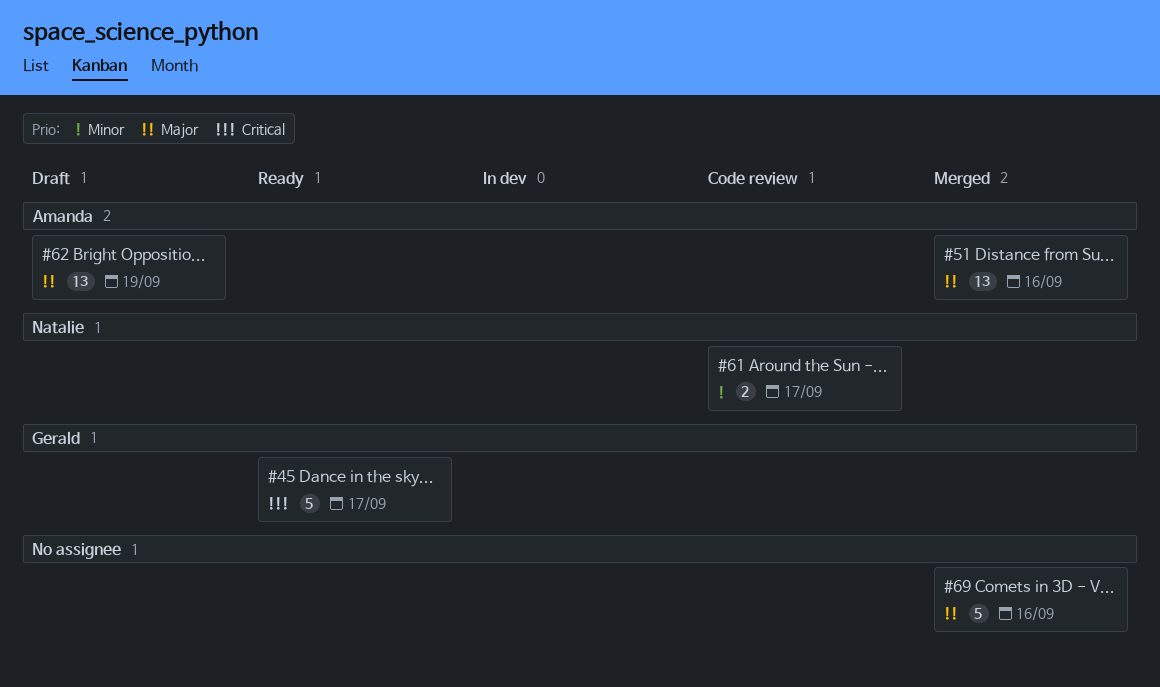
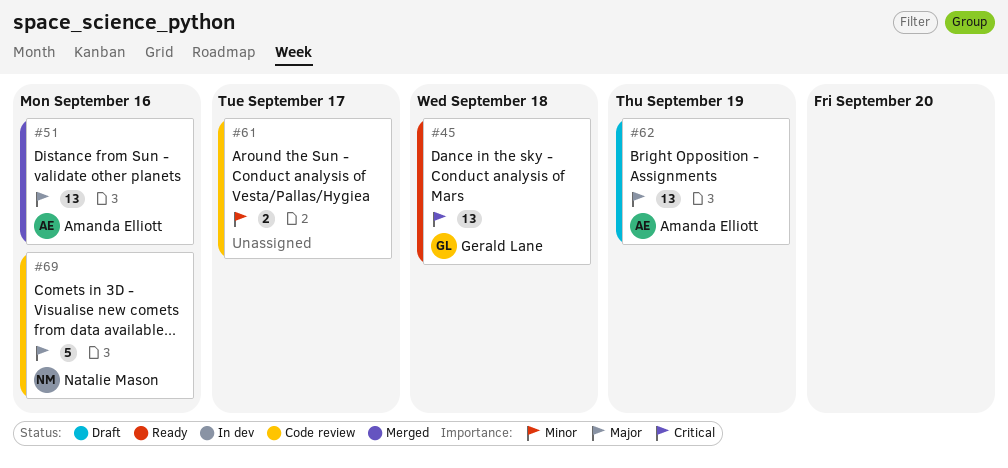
#45, estimate: 5 -> 13
#45, due: Sep 17 -> Sep 18
#61, owner: Natalie Mason -> none
#69, status: Merged -> Code review
#69, owner: none -> Natalie Mason

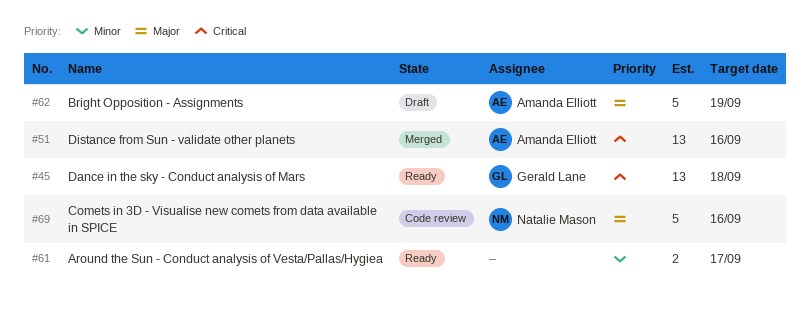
#51, priority: Major -> Critical
#61, status: Code review -> Ready
#62, estimate: 13 -> 5

